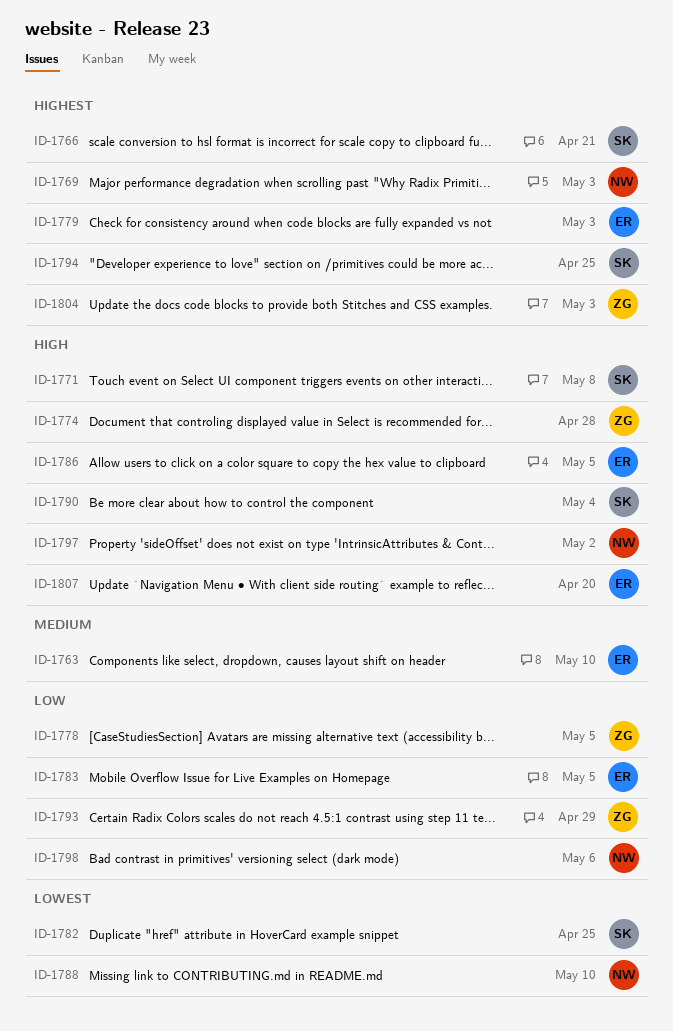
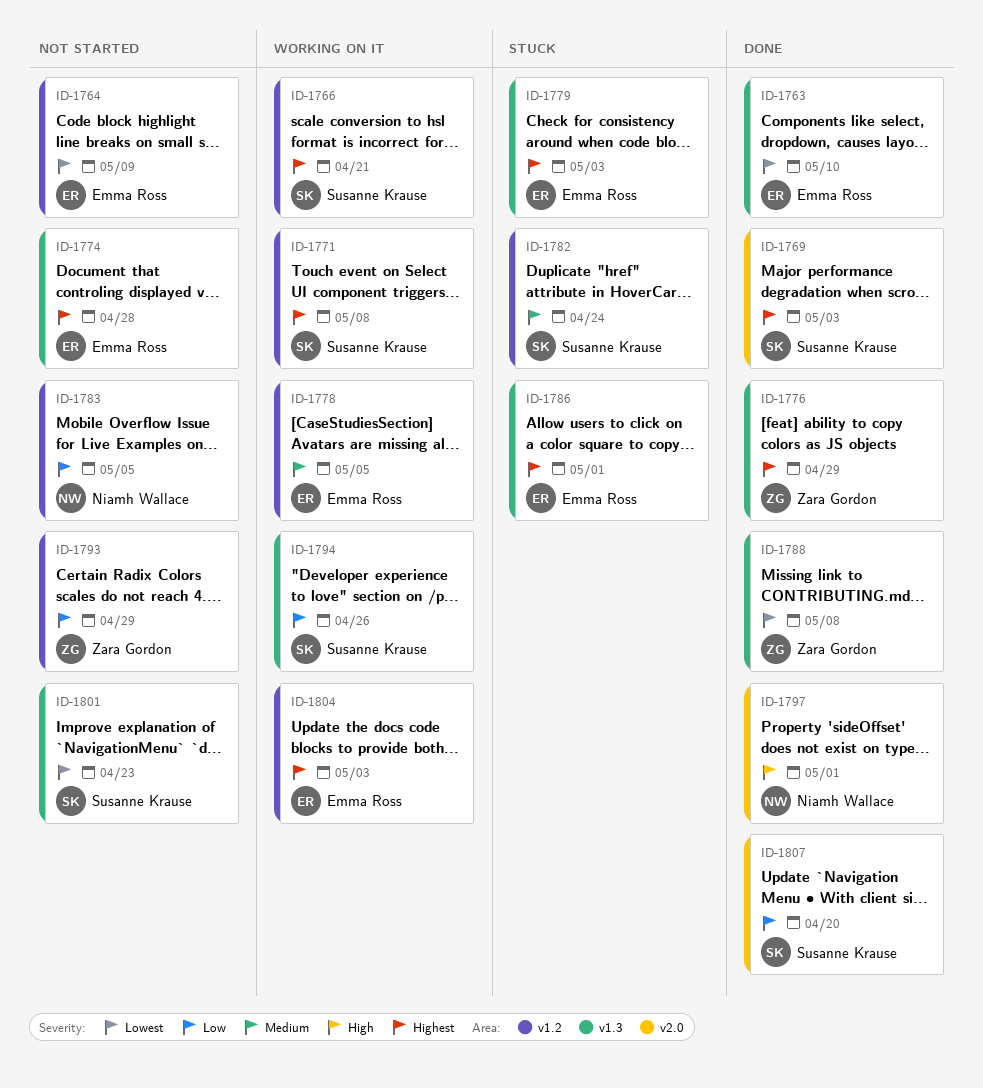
ID-1763, priority: Medium -> Lowest
ID-1764: none -> present
ID-1769, owner: Niamh Wallace -> Susanne Krause
ID-1771, priority: High -> Highest
ID-1774, owner: Zara Gordon -> Emma Ross
ID-1774, priority: High -> Highest
ID-1776: none -> present
ID-1778, owner: Zara Gordon -> Emma Ross
ID-1778, priority: Low -> Medium
ID-1782, priority: Lowest -> Medium
ID-1782, due: Apr 25 -> Apr 24
ID-1783, owner: Emma Ross -> Niamh Wallace
ID-1786, priority: High -> Highest
ID-1786, due: May 5 -> May 1
ID-1788, owner: Niamh Wallace -> Zara Gordon
ID-1788, due: May 10 -> May 8
ID-1790: present -> none
ID-1794, priority: Highest -> Low
ID-1794, due: Apr 25 -> Apr 26
ID-1797, due: May 2 -> May 1
ID-1798: present -> none
ID-1801: none -> present
ID-1804, owner: Zara Gordon -> Emma Ross
ID-1807, owner: Emma Ross -> Susanne Krause
ID-1807, priority: High -> Low

